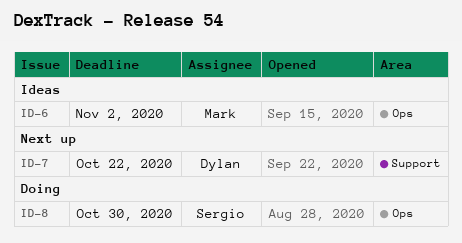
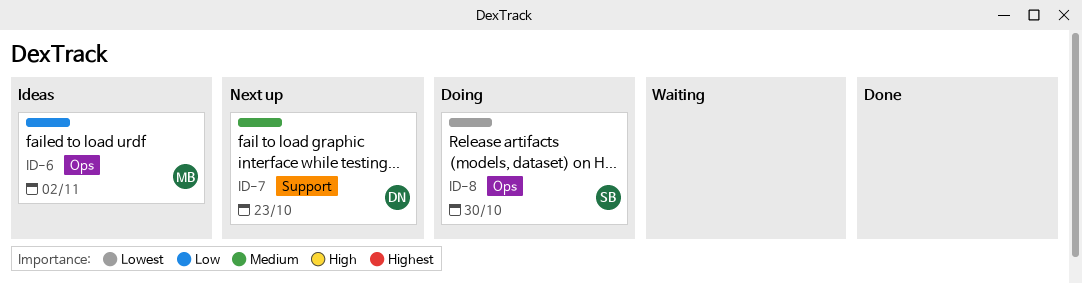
ID-7, due: Oct 22 -> Oct 23

